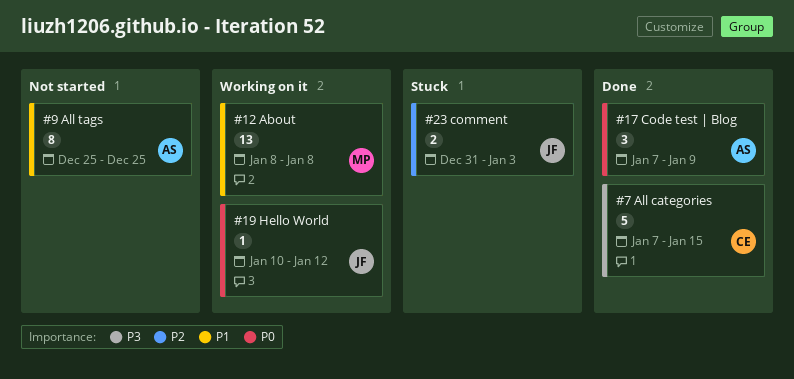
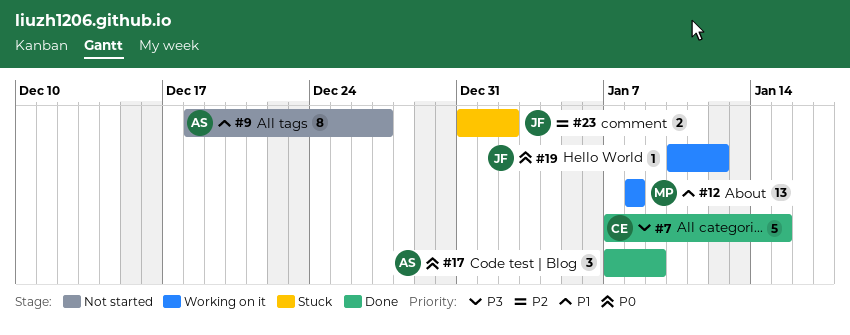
#9, start: Dec 25 -> Dec 18
#9, due: Dec 25 -> Dec 27
#23, due: Jan 3 -> Jan 2

